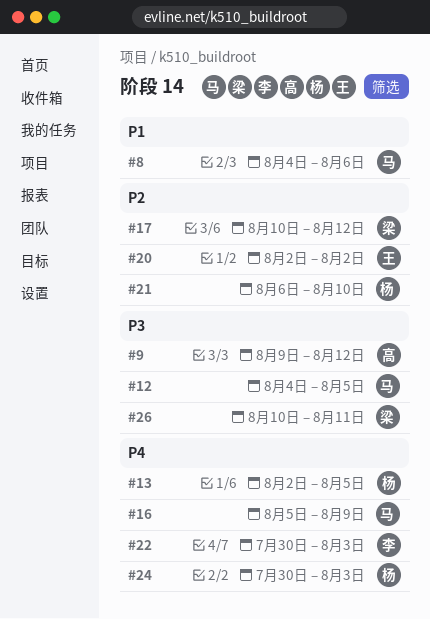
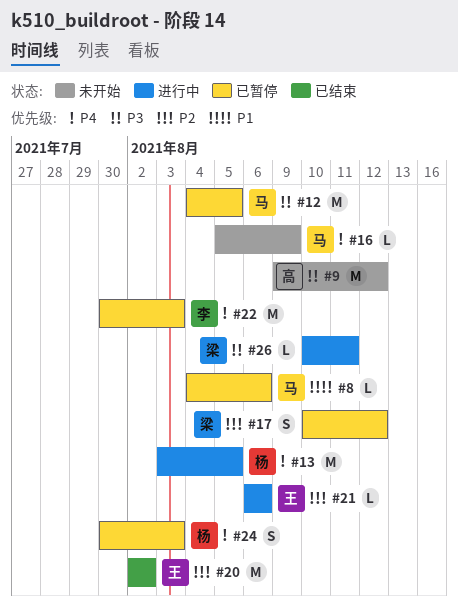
#13, start: Aug 2 -> Aug 3
#21, owner: 杨 -> 王
#21, due: Aug 10 -> Aug 6

